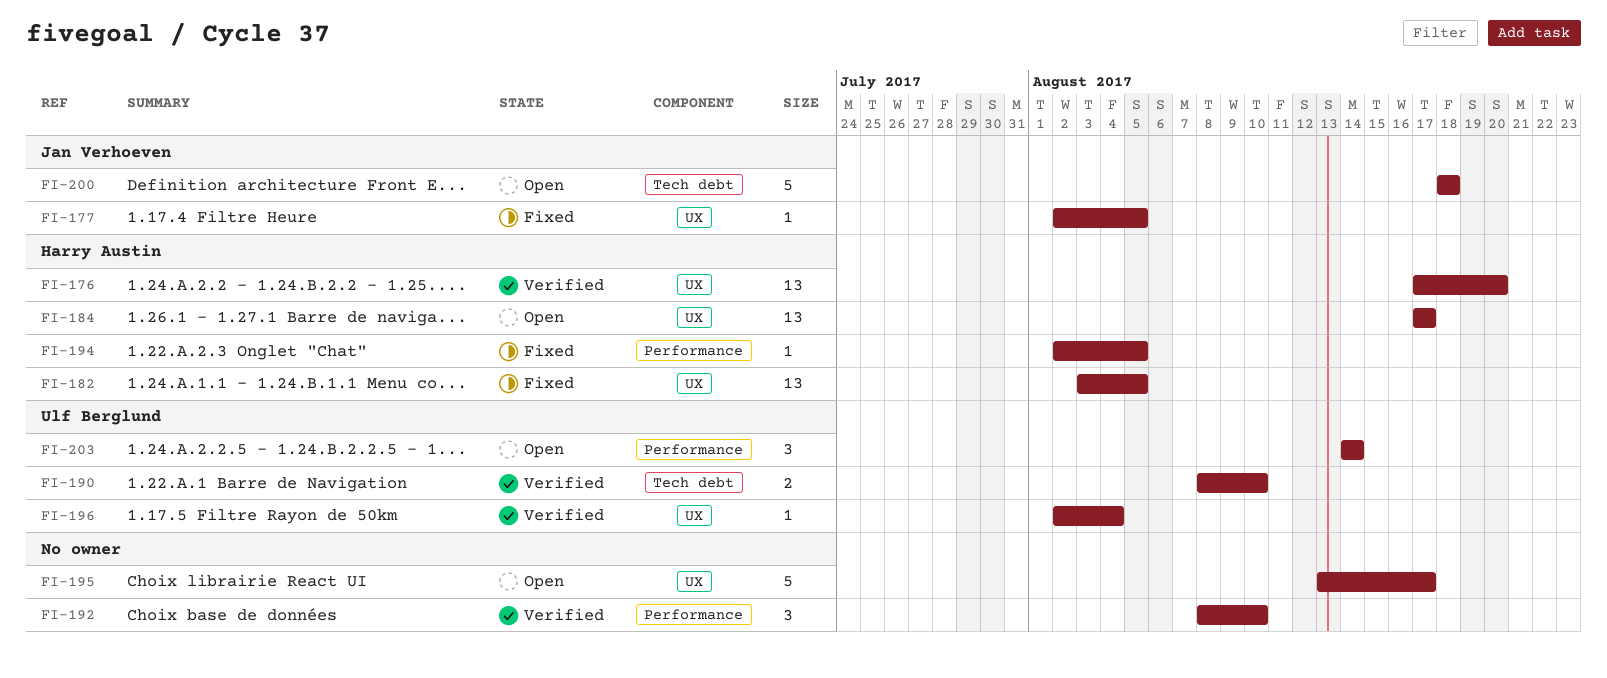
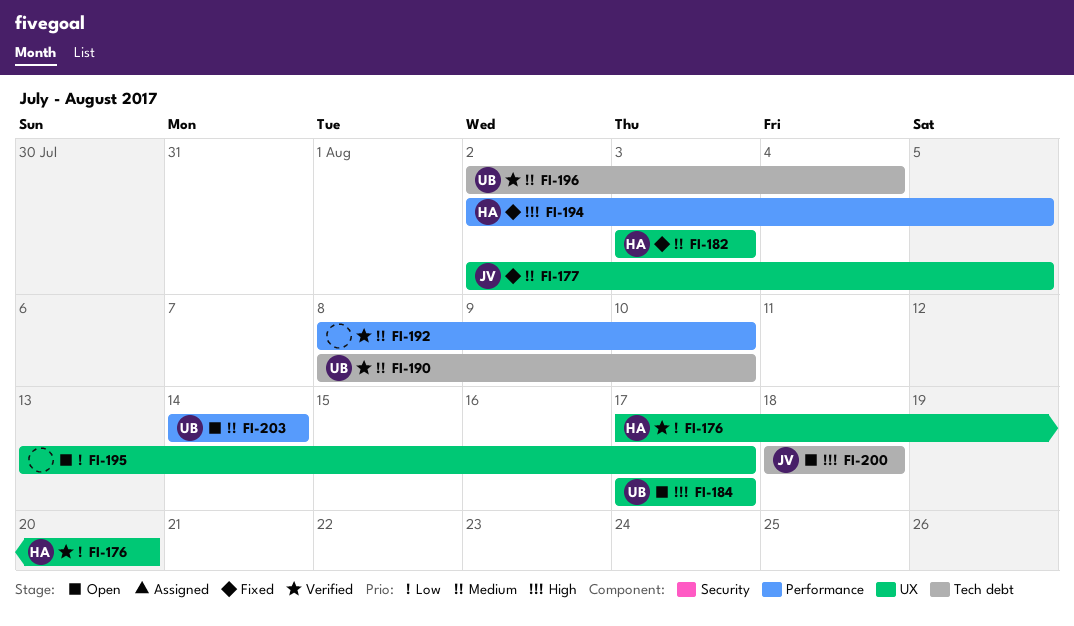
FI-182, due: Aug 5 -> Aug 3
FI-184, owner: Harry Austin -> Ulf Berglund
FI-196, label: UX -> Tech debt

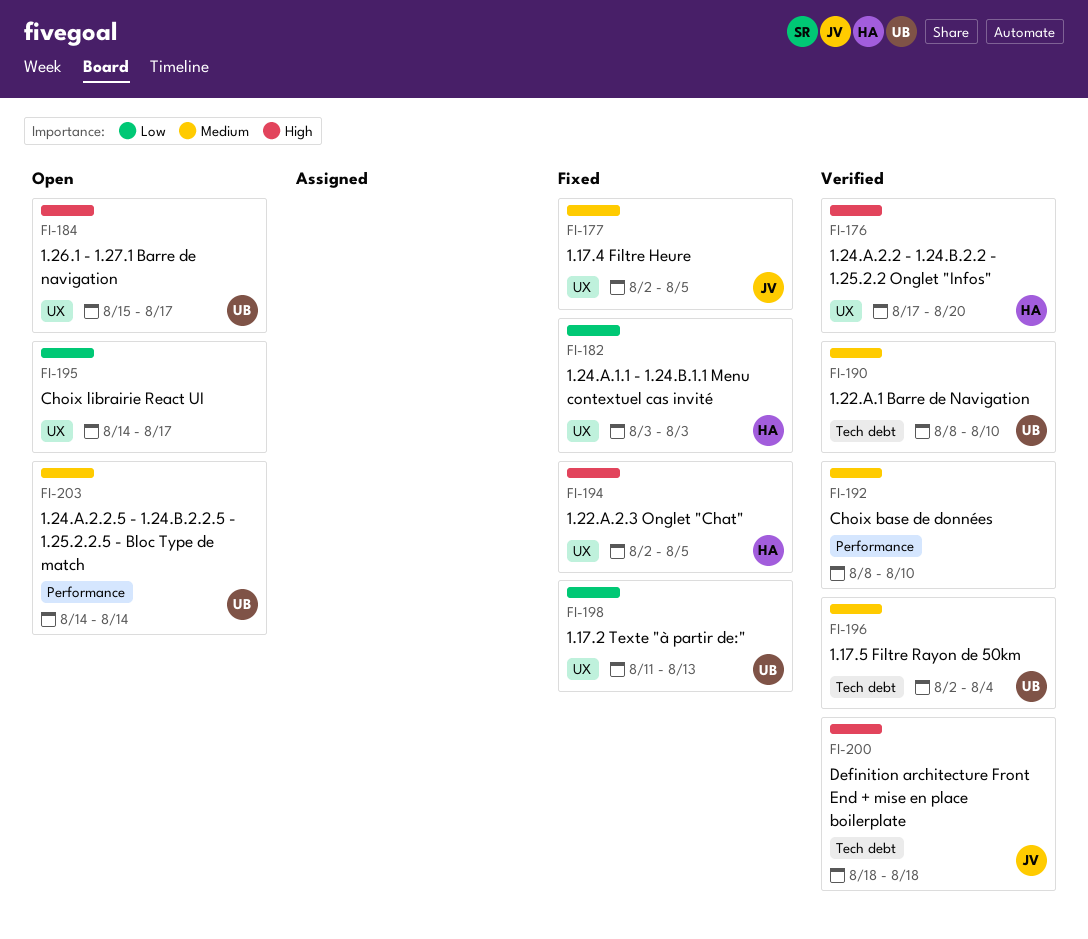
FI-176, priority: Low -> High
FI-182, priority: Medium -> Low
FI-184, start: Aug 17 -> Aug 15
FI-194, label: Performance -> UX
FI-195, start: Aug 13 -> Aug 14
FI-198: none -> present
FI-200, status: Open -> Verified

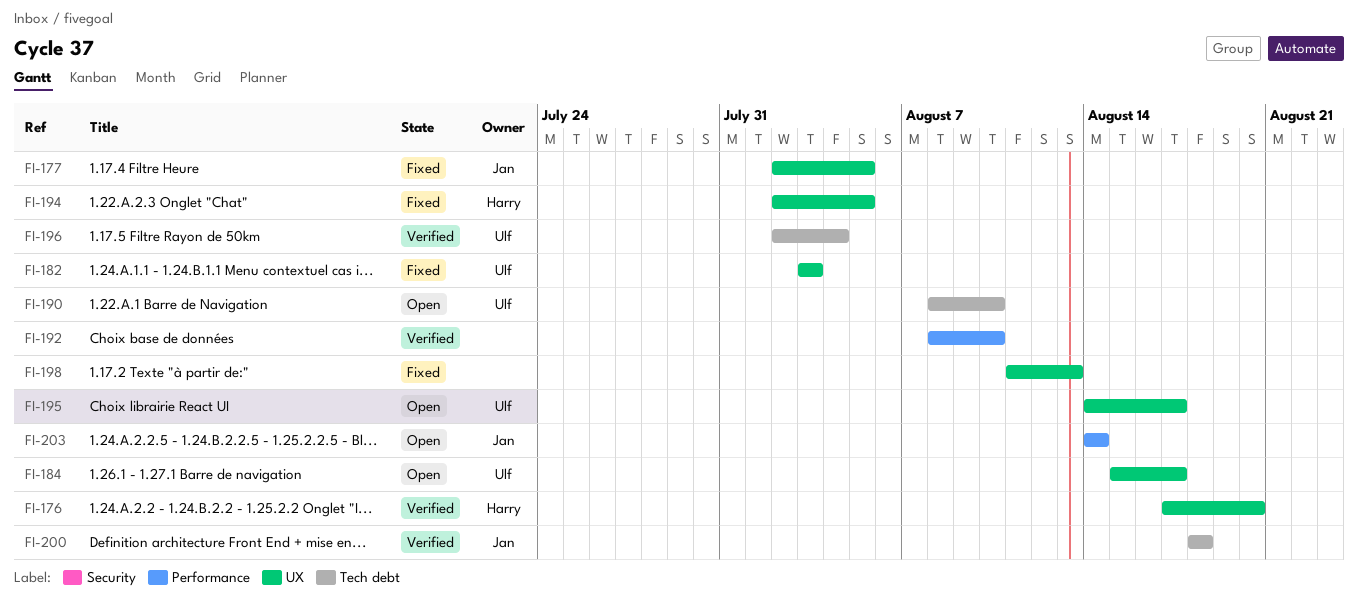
FI-182, owner: Harry -> Ulf
FI-190, status: Verified -> Open
FI-195, owner: none -> Ulf
FI-198, owner: Ulf -> none
FI-203, owner: Ulf -> Jan

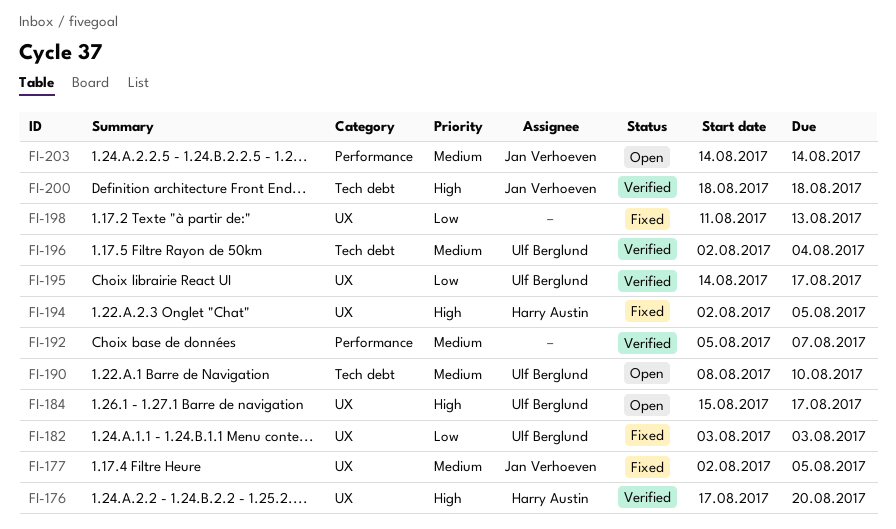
FI-192, start: Aug 8 -> Aug 5
FI-192, due: Aug 10 -> Aug 7
FI-195, status: Open -> Verified

